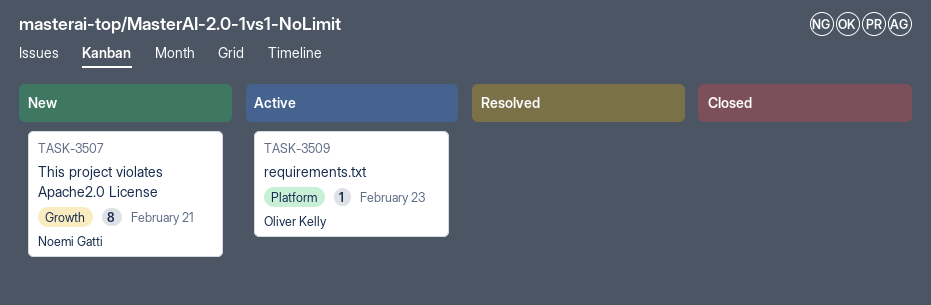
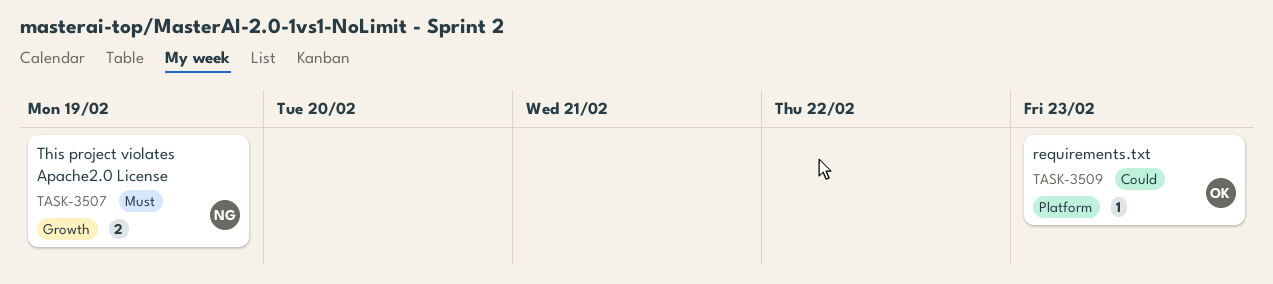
TASK-3507, estimate: 8 -> 2
TASK-3507, due: Feb 21 -> Feb 19

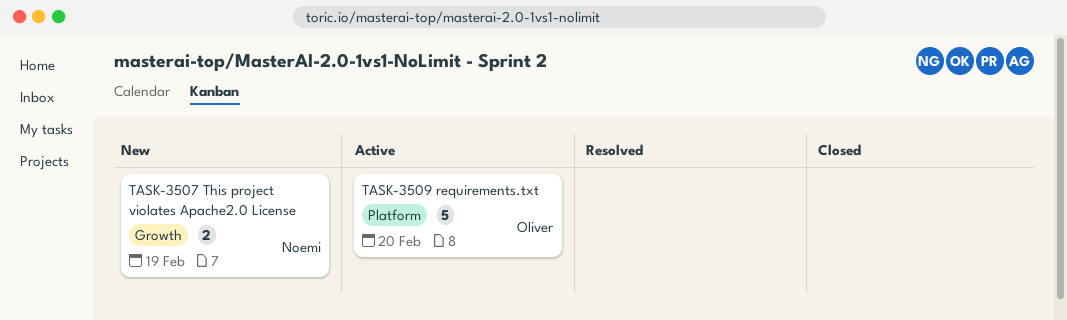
TASK-3509, estimate: 1 -> 5
TASK-3509, due: Feb 23 -> Feb 20

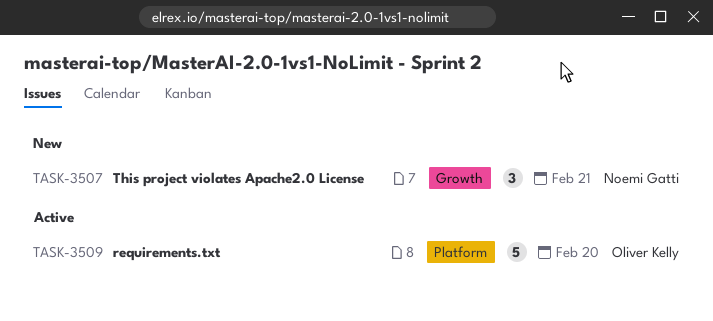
TASK-3507, estimate: 2 -> 3
TASK-3507, due: Feb 19 -> Feb 21

